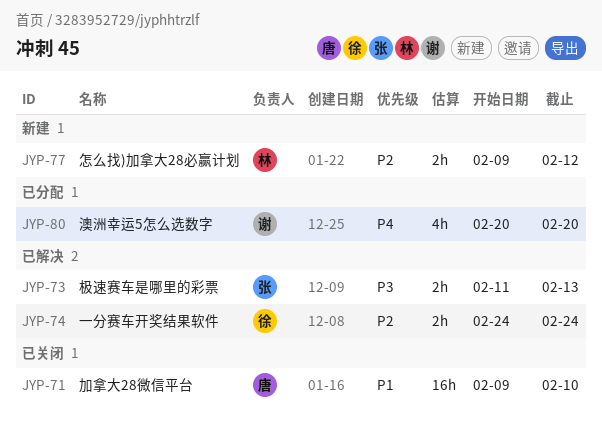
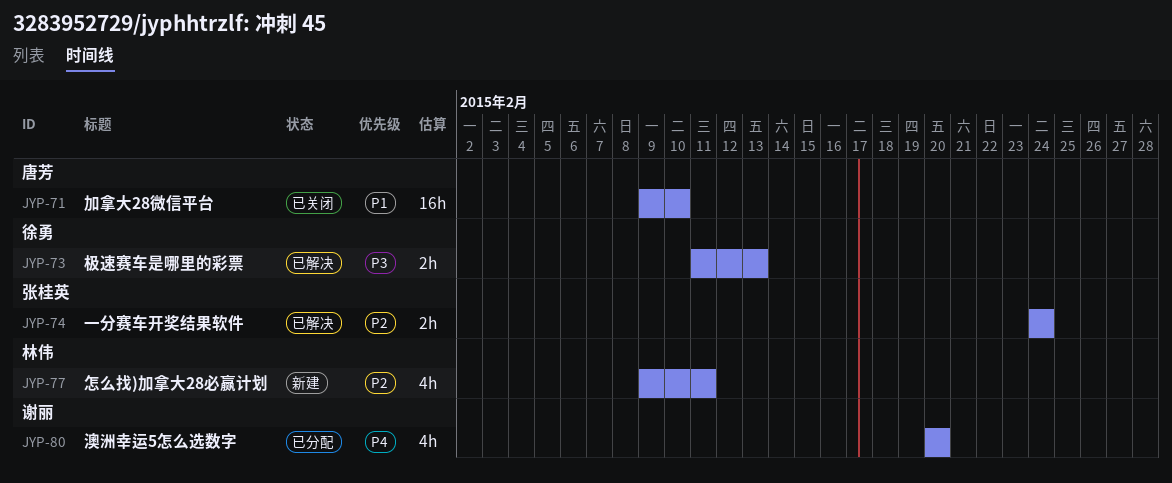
JYP-73, owner: 张桂英 -> 徐勇
JYP-74, owner: 徐勇 -> 张桂英
JYP-77, estimate: 2h -> 4h
JYP-77, due: Feb 12 -> Feb 11

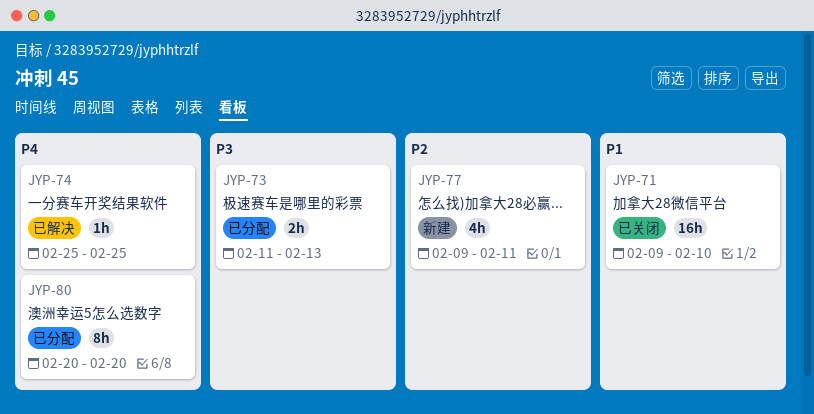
JYP-73, status: 已解决 -> 已分配
JYP-74, priority: P2 -> P4
JYP-74, estimate: 2h -> 1h
JYP-74, start: Feb 24 -> Feb 25
JYP-74, due: Feb 24 -> Feb 25
JYP-80, estimate: 4h -> 8h

